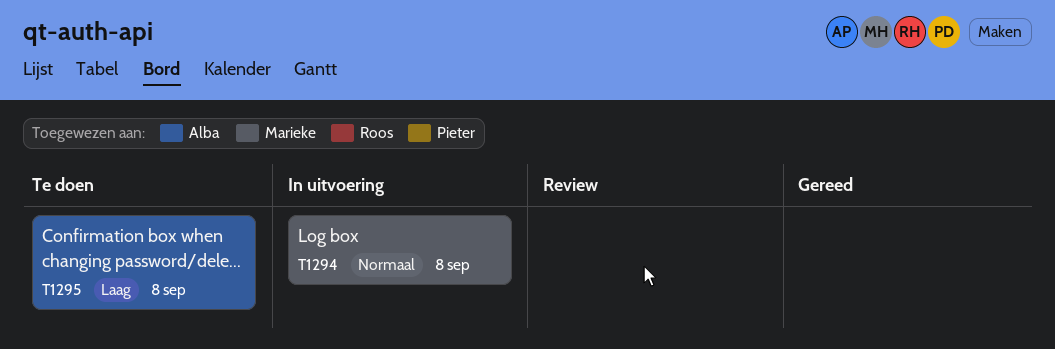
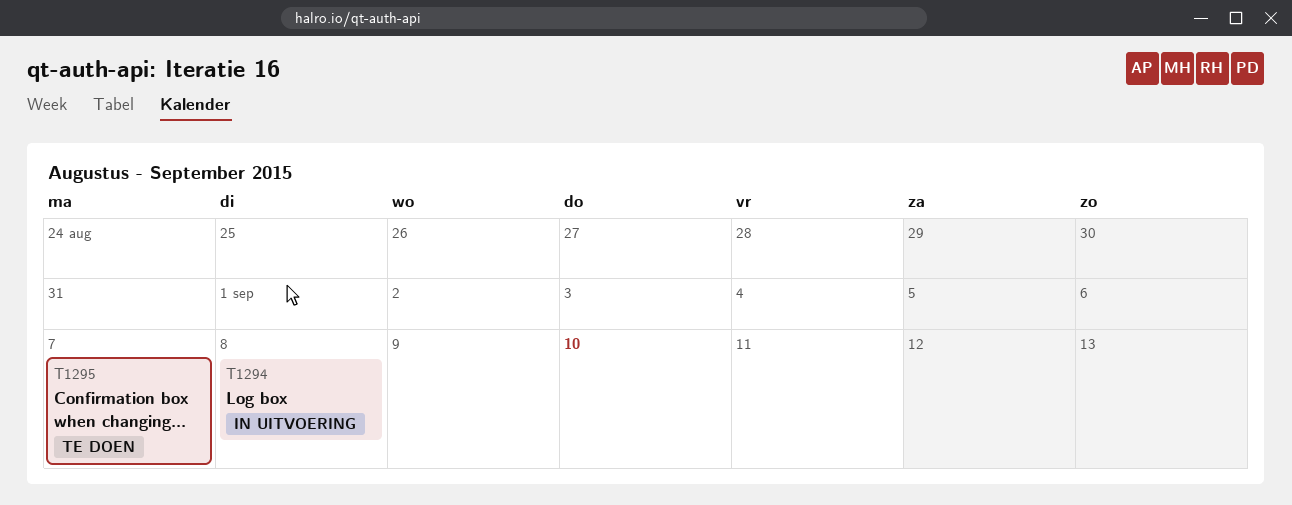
T1295, due: Sep 8 -> Sep 7

